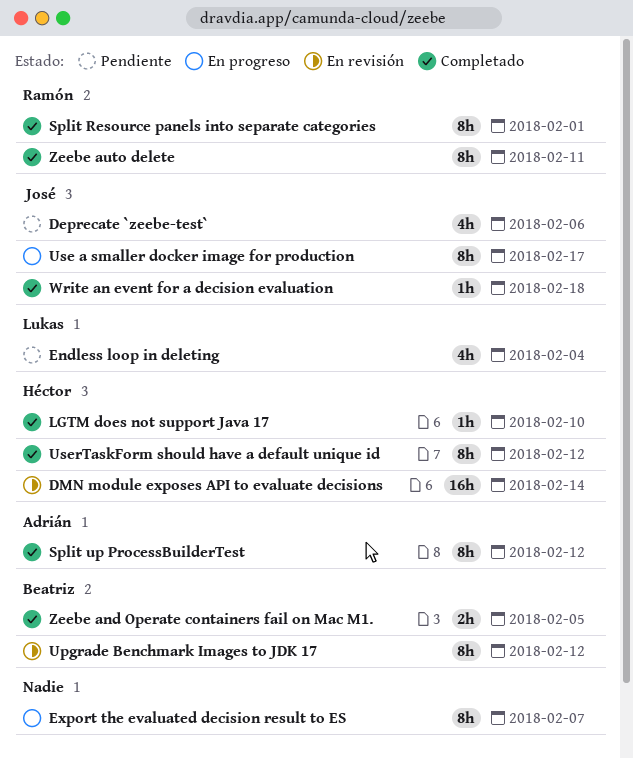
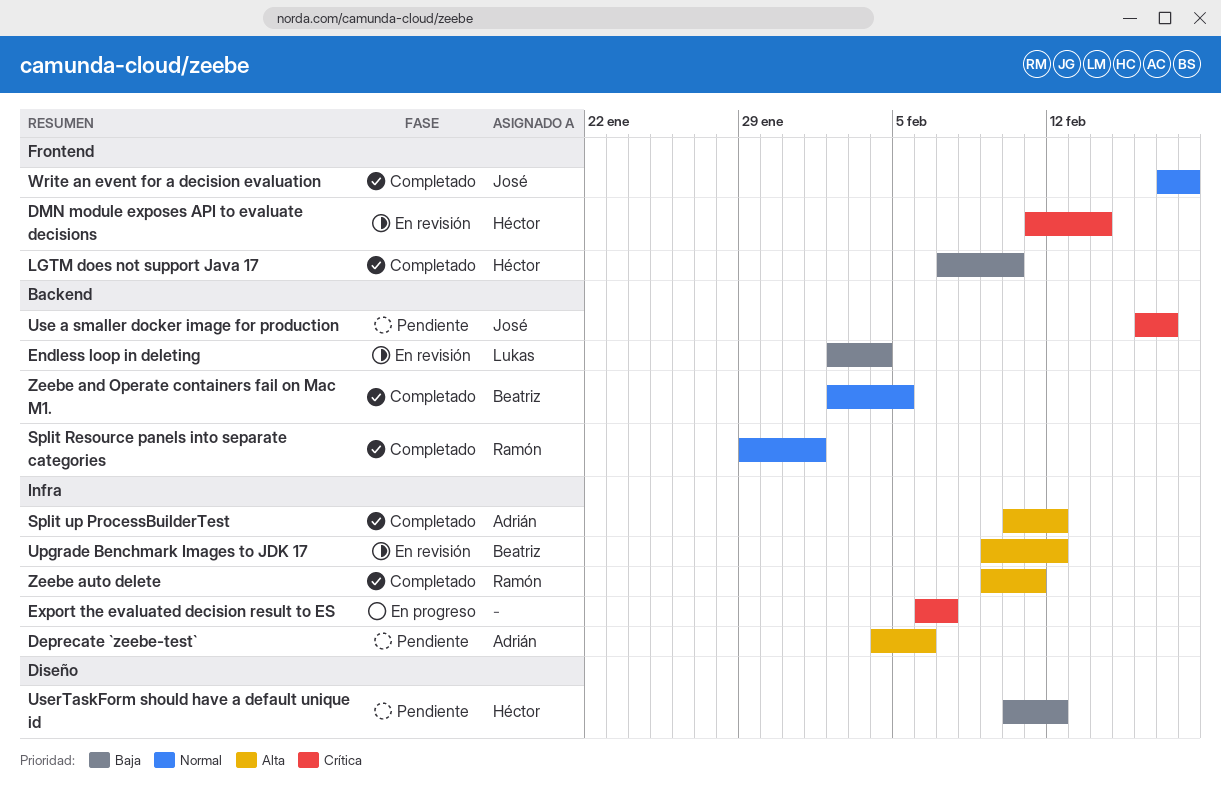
Deprecate `zeebe-test`, owner: José -> Adrián
Endless loop in deleting, status: Pendiente -> En revisión
Use a smaller docker image for production, status: En progreso -> Pendiente
UserTaskForm should have a default unique id, status: Completado -> Pendiente

